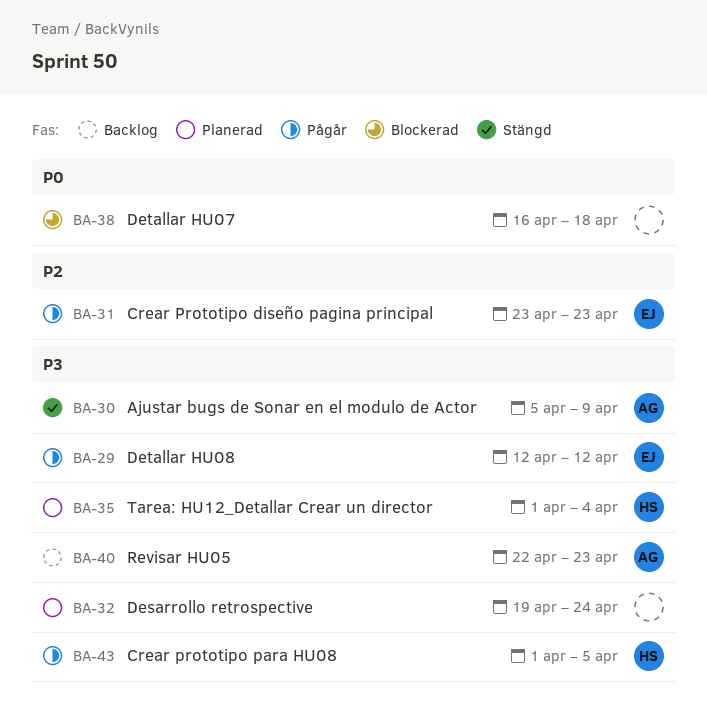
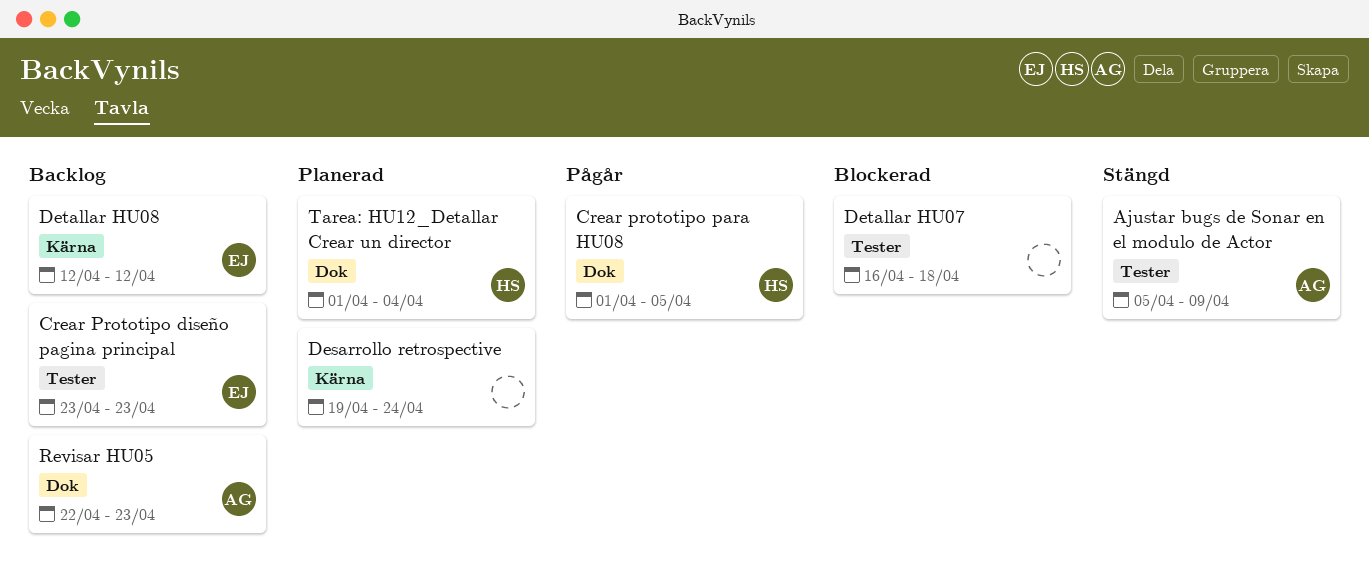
Crear Prototipo diseño pagina principal, status: Pågår -> Backlog
Detallar HU08, status: Pågår -> Backlog

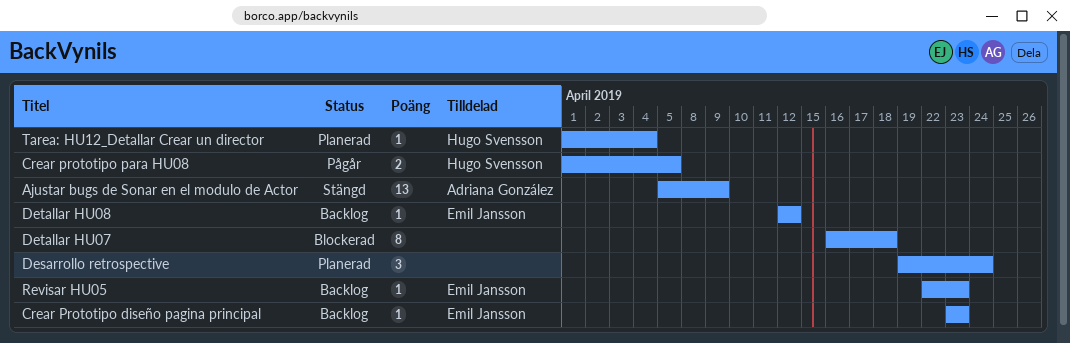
Revisar HU05, owner: Adriana González -> Emil Jansson

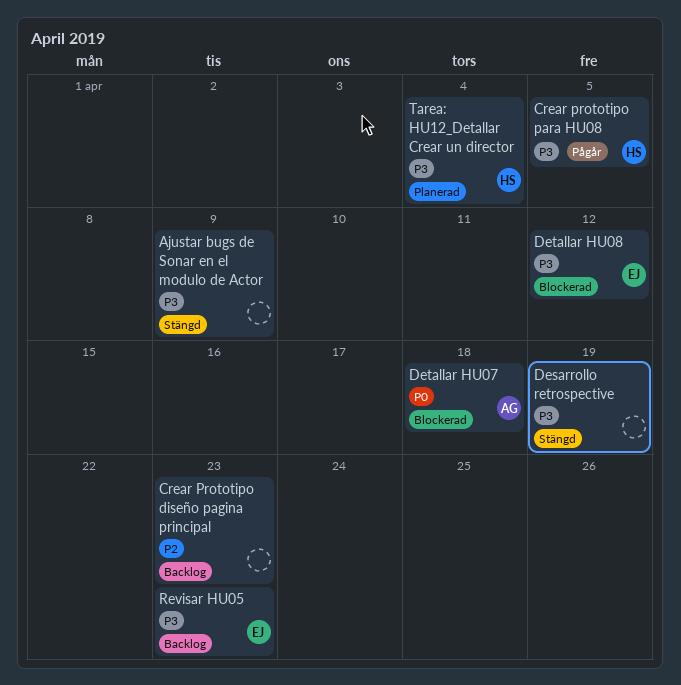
Ajustar bugs de Sonar en el modulo de Actor, owner: Adriana González -> none
Crear Prototipo diseño pagina principal, owner: Emil Jansson -> none
Desarrollo retrospective, status: Planerad -> Stängd
Desarrollo retrospective, due: Apr 24 -> Apr 19
Detallar HU07, owner: none -> Adriana González
Detallar HU08, status: Backlog -> Blockerad

